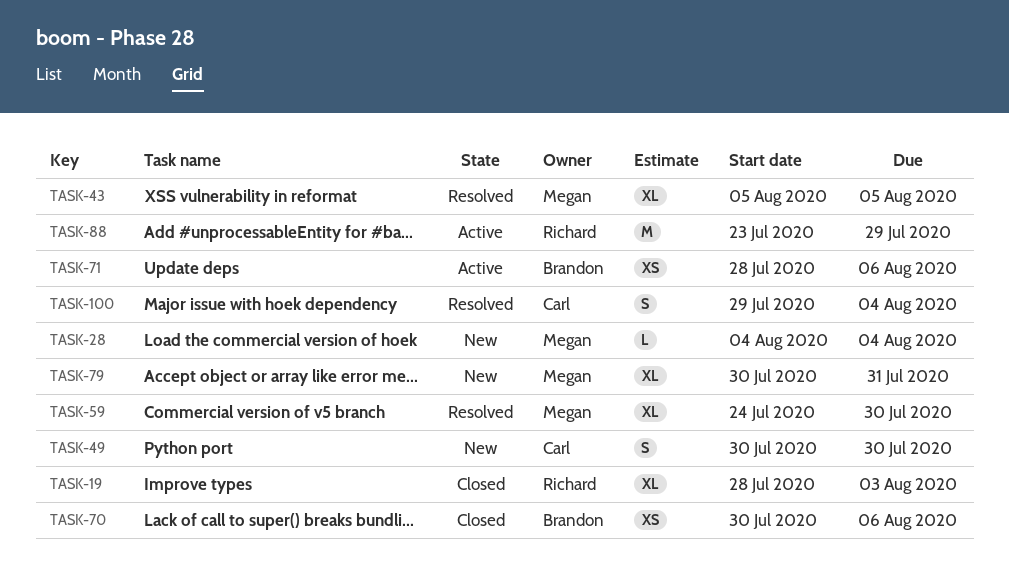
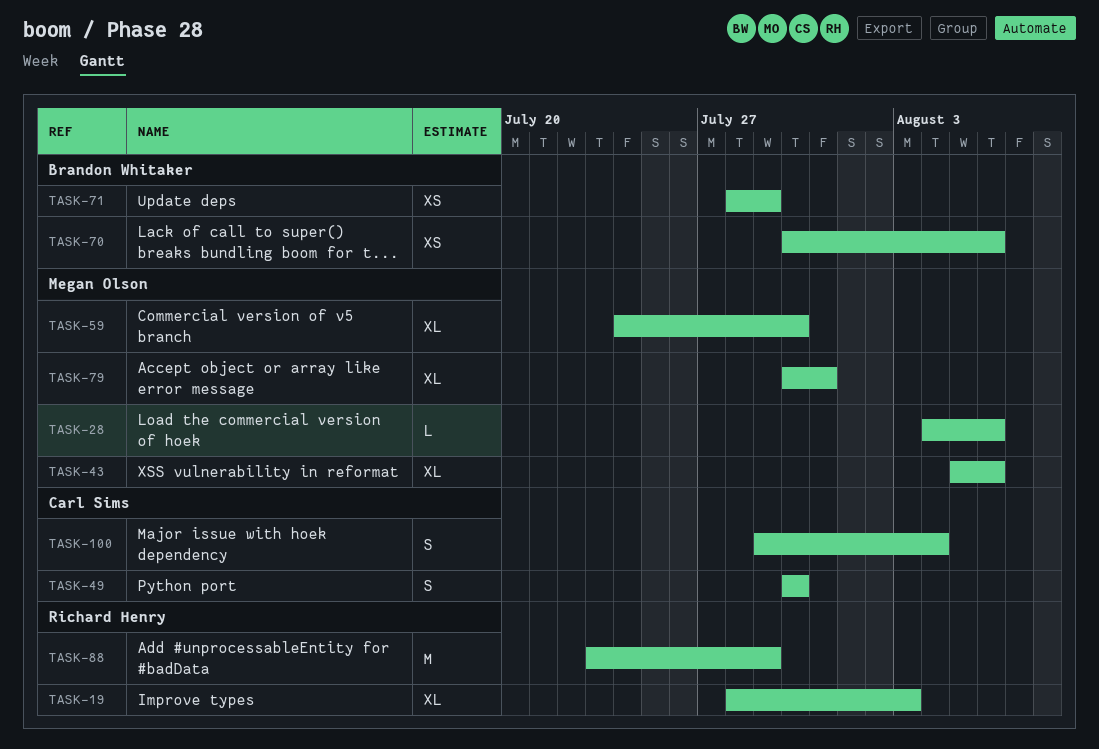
TASK-28, due: Aug 4 -> Aug 6
TASK-43, due: Aug 5 -> Aug 6
TASK-71, due: Aug 6 -> Jul 29

